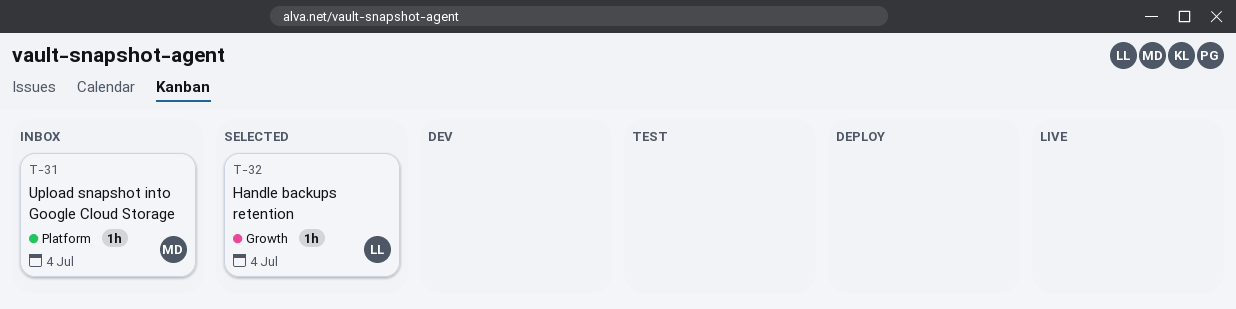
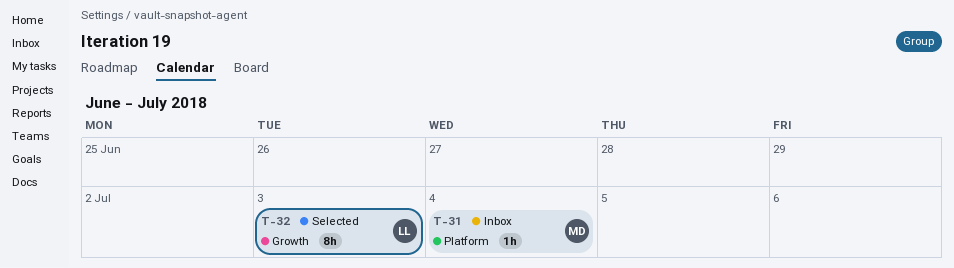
T-32, estimate: 1h -> 8h
T-32, due: Jul 4 -> Jul 3

